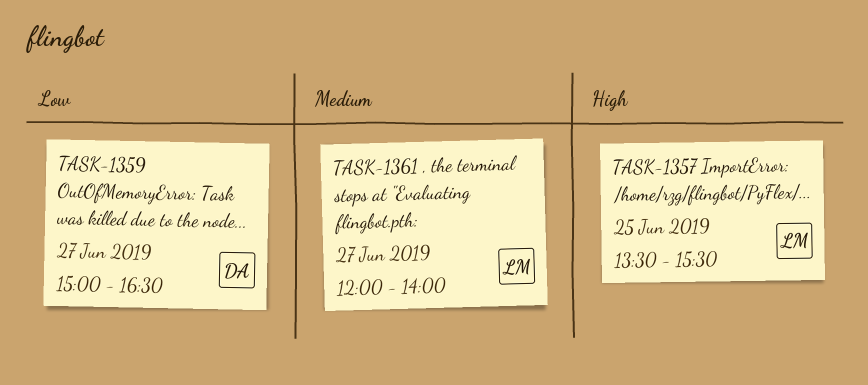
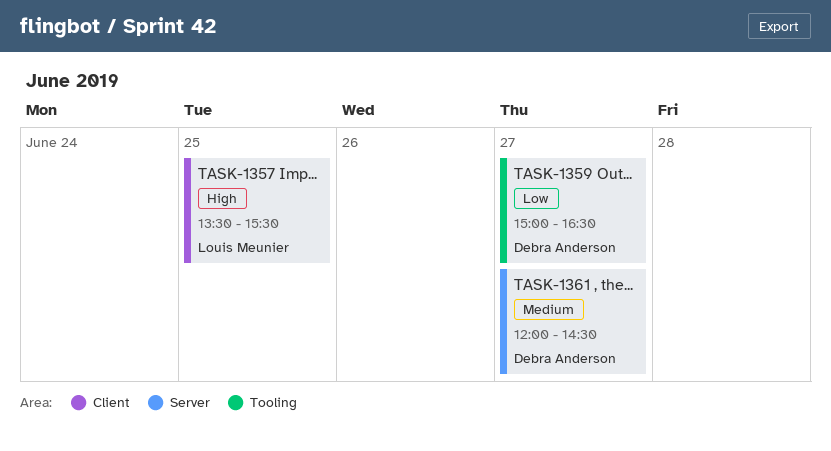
TASK-1361, owner: Louis Meunier -> Debra Anderson
TASK-1361, ends: 14:00 -> 14:30

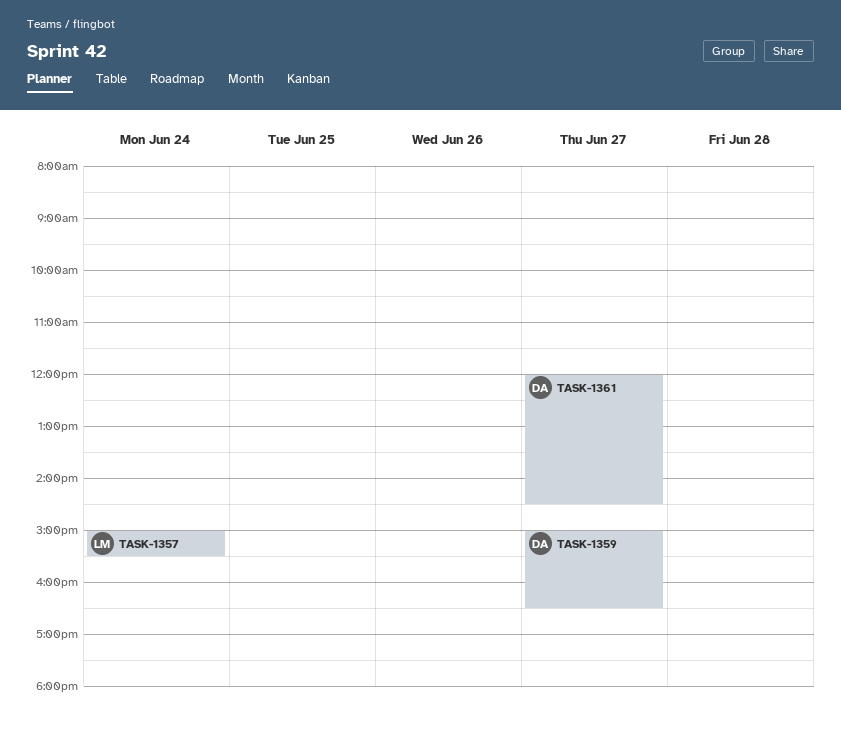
TASK-1357, day: Jun 25 -> Jun 24
TASK-1357, begins: 13:30 -> 15:00

